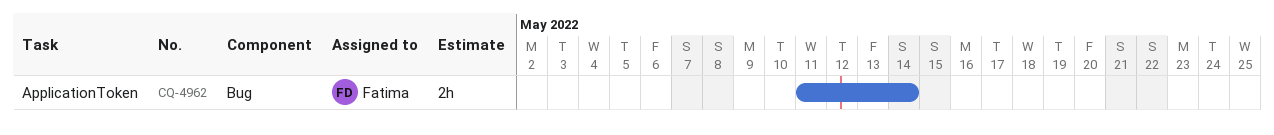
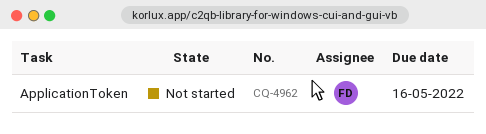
CQ-4962, due: May 14 -> May 16

